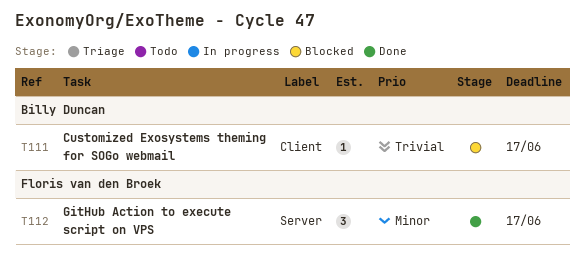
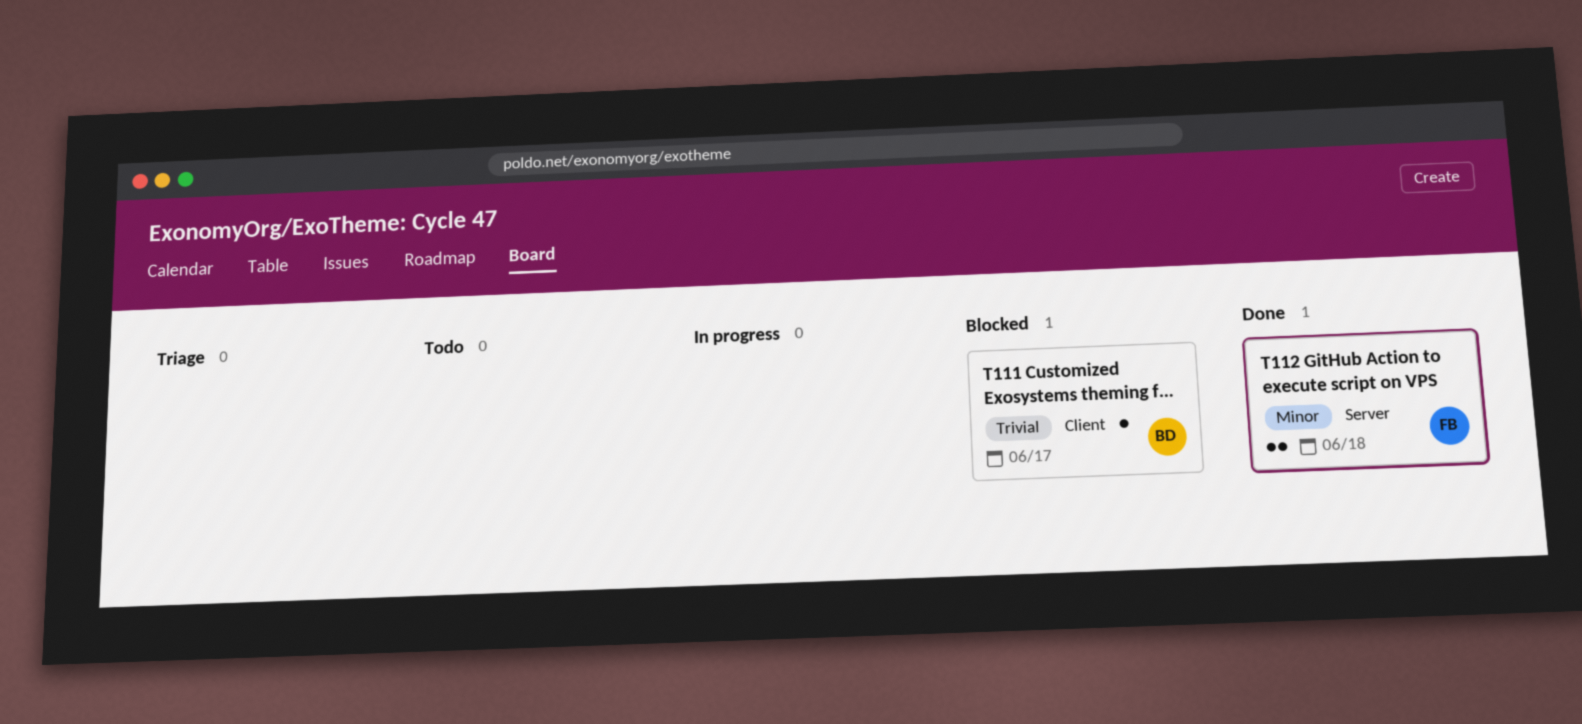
T112, estimate: 3 -> 2
T112, due: Jun 17 -> Jun 18

